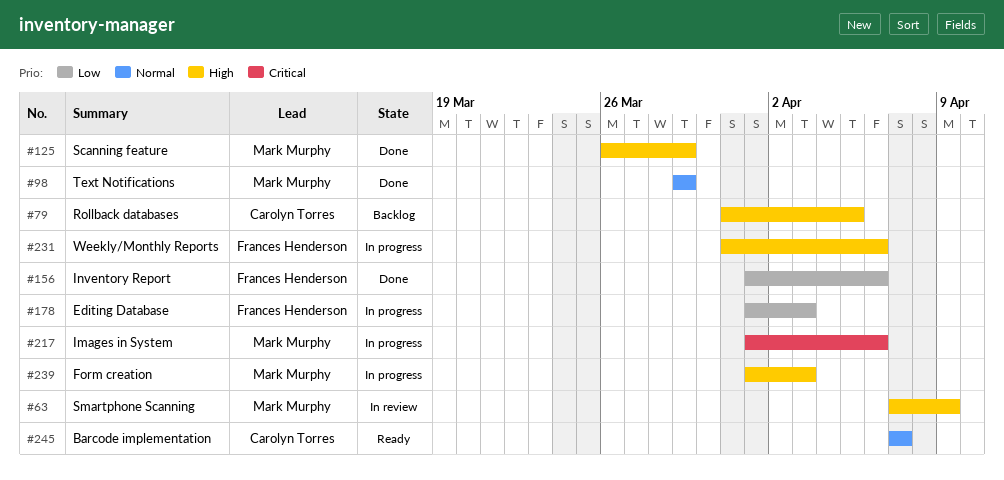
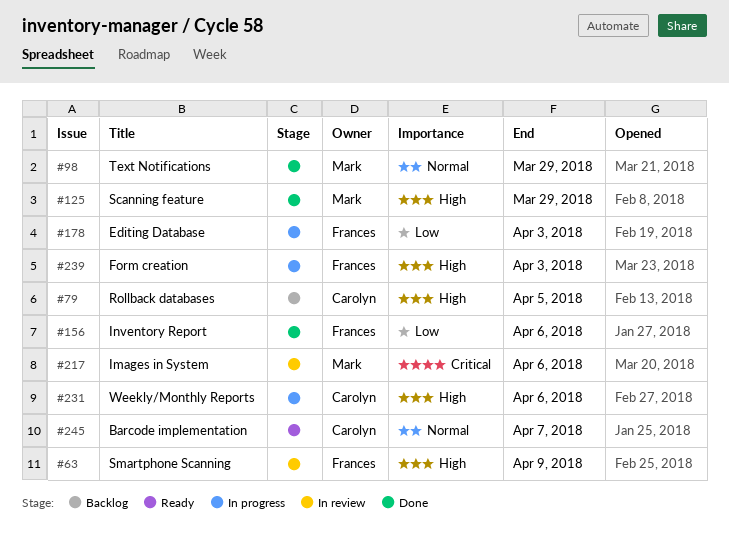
#63, owner: Mark Murphy -> Frances Henderson
#217, status: In progress -> In review
#231, owner: Frances Henderson -> Carolyn Torres
#239, owner: Mark Murphy -> Frances Henderson

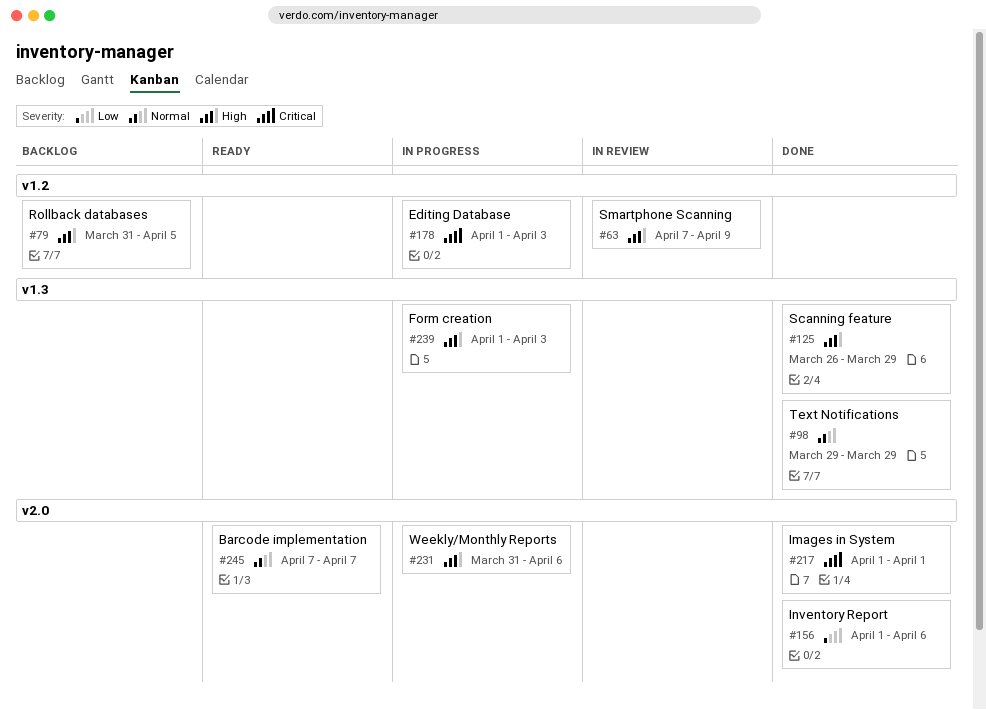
#178, priority: Low -> Critical
#217, status: In review -> Done
#217, due: Apr 6 -> Apr 1

